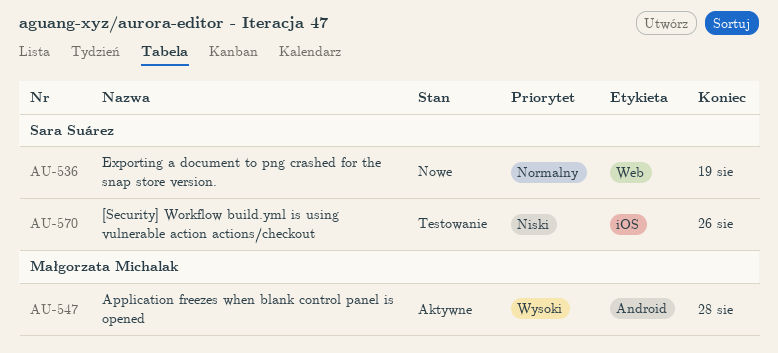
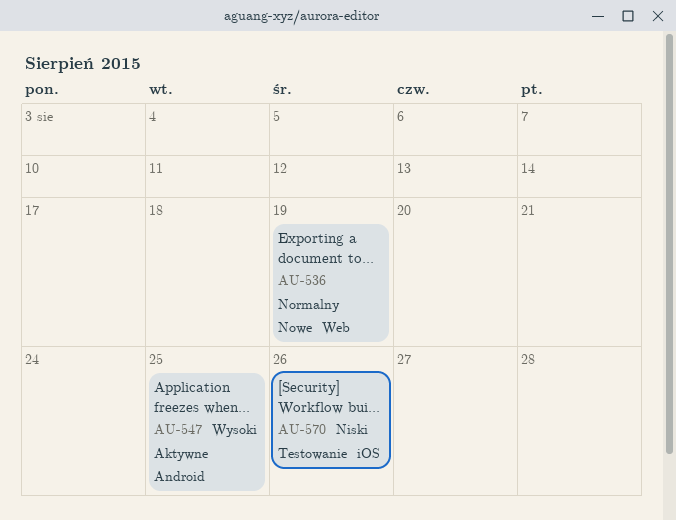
AU-547, due: Aug 28 -> Aug 25

